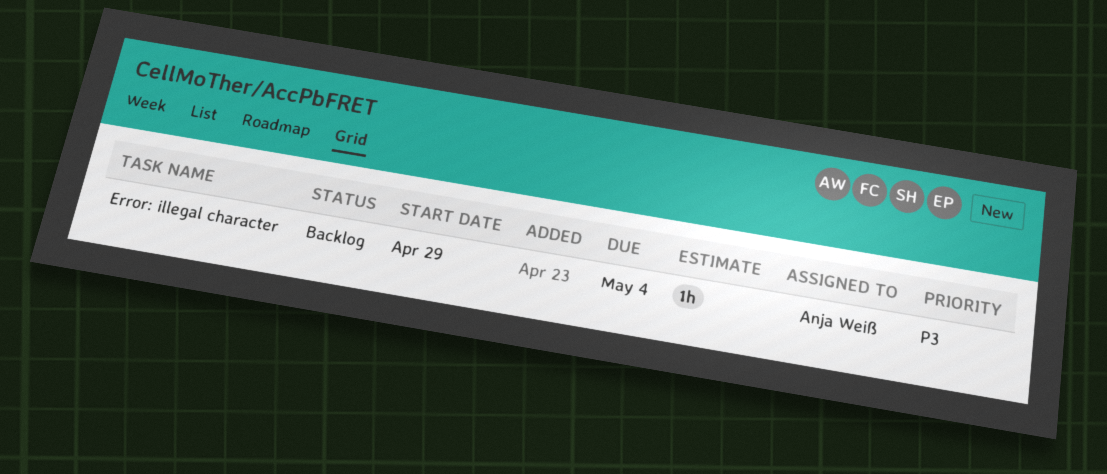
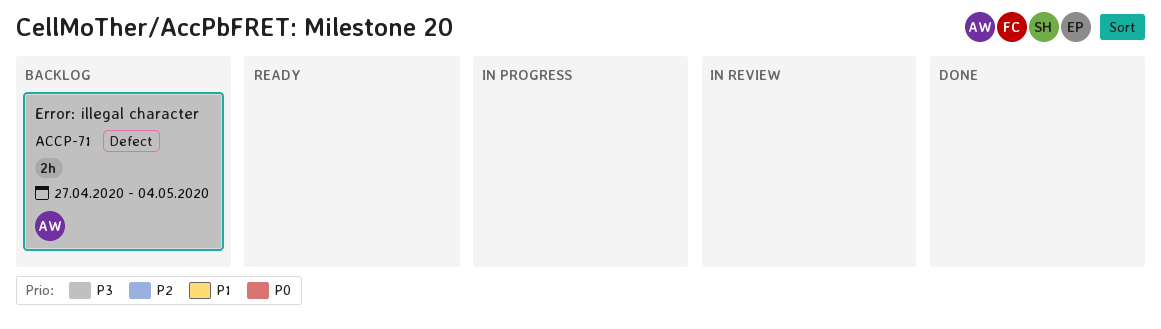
Error: illegal character, estimate: 1h -> 2h
Error: illegal character, start: Apr 29 -> Apr 27

